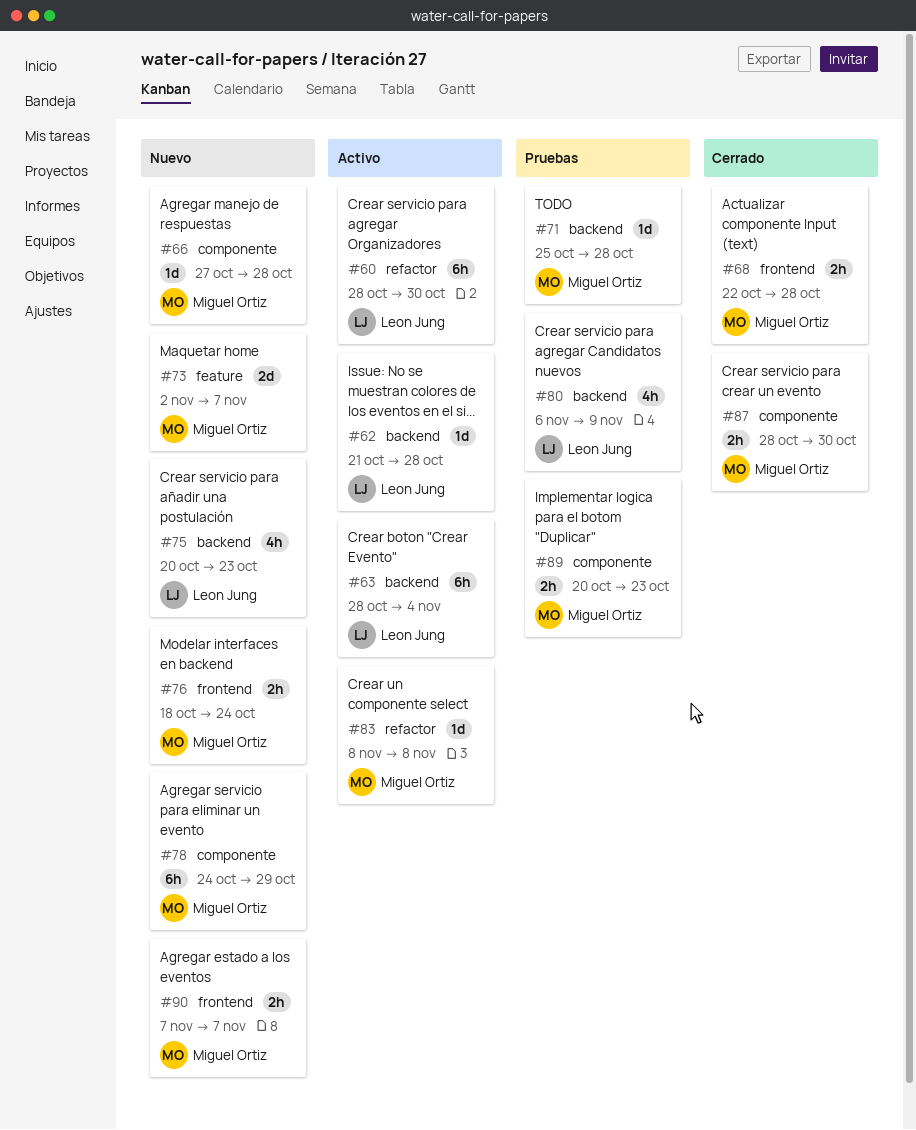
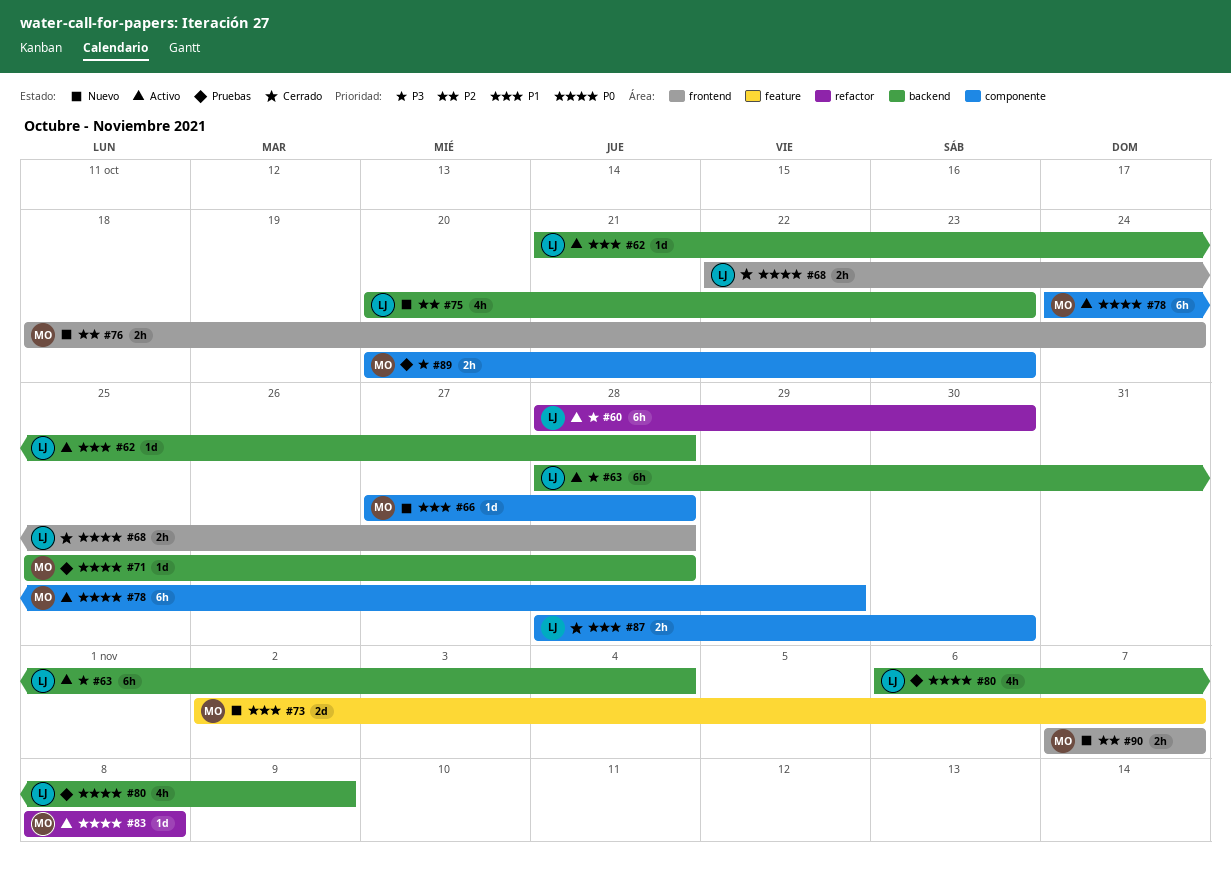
#68, owner: Miguel Ortiz -> Leon Jung
#78, status: Nuevo -> Activo
#87, owner: Miguel Ortiz -> Leon Jung

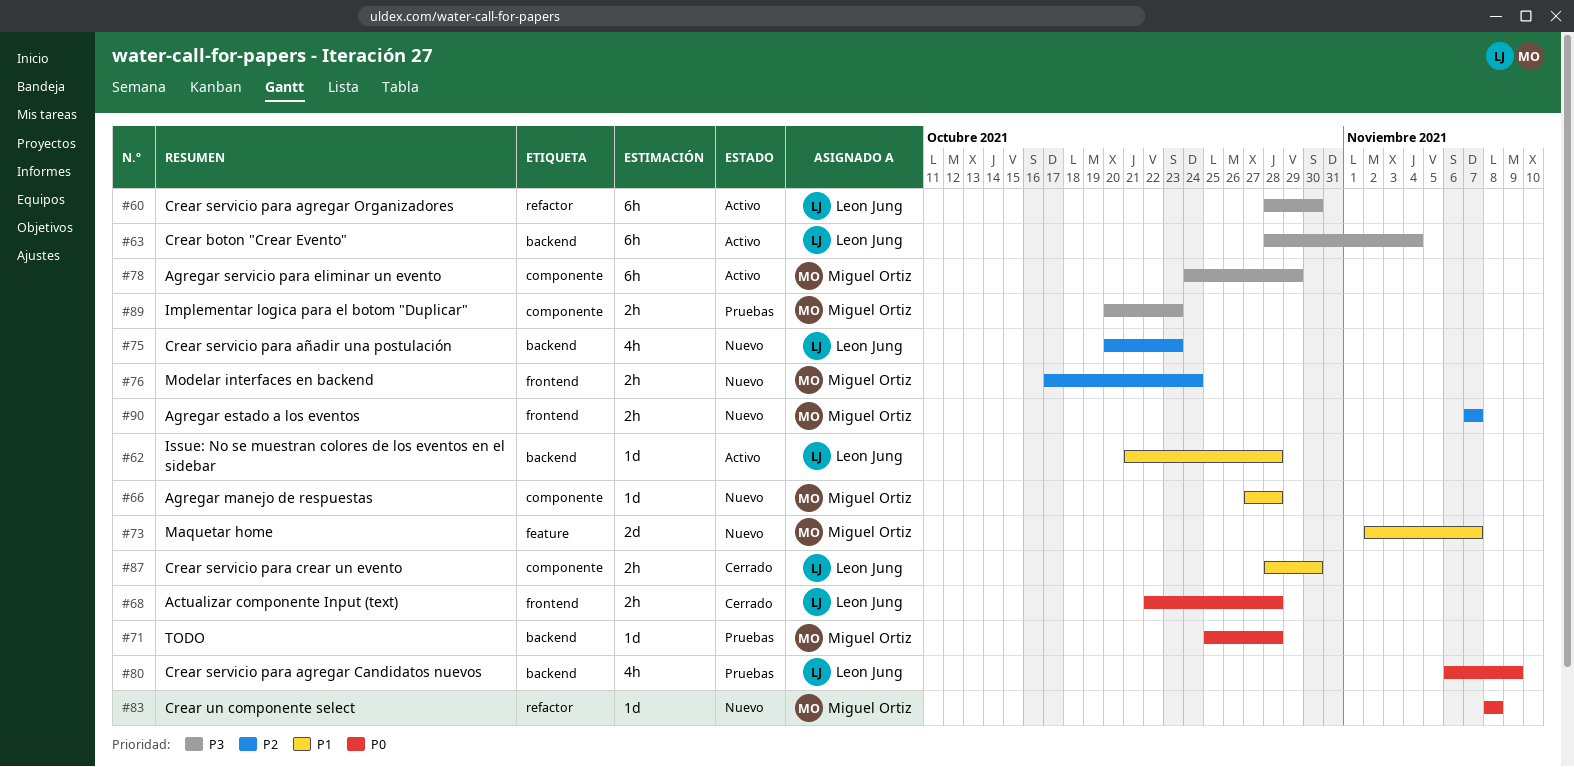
#76, start: Oct 18 -> Oct 17
#78, priority: P0 -> P3
#83, status: Activo -> Nuevo

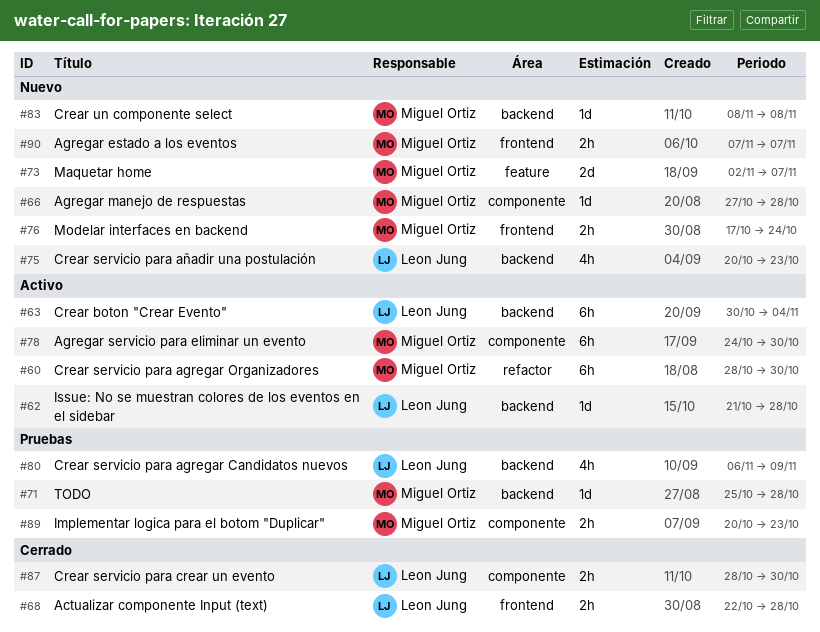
#60, owner: Leon Jung -> Miguel Ortiz
#63, start: Oct 28 -> Oct 30
#78, due: Oct 29 -> Oct 30
#83, label: refactor -> backend

